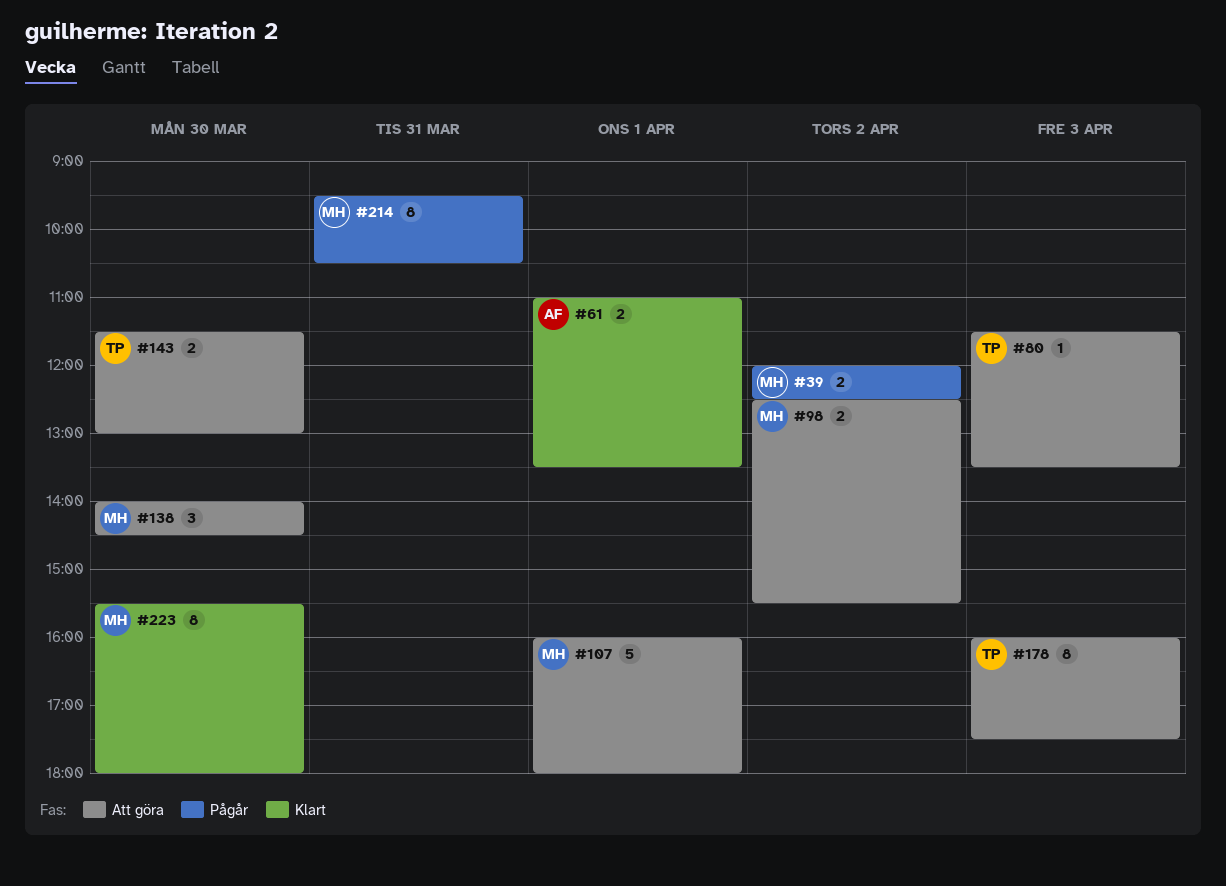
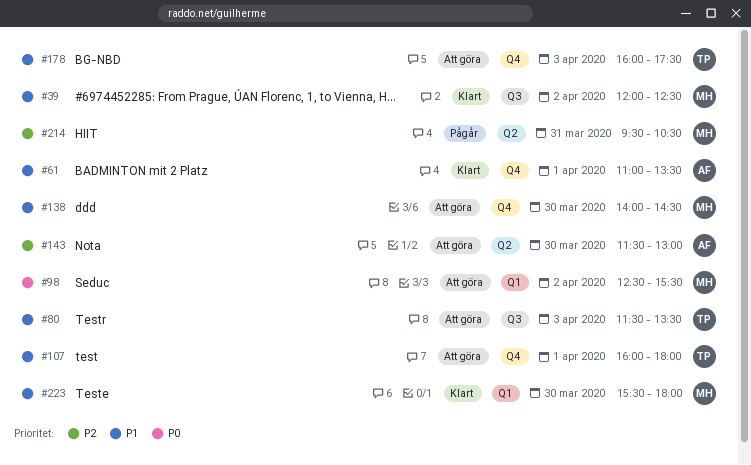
#39, status: Pågår -> Klart
#107, owner: MH -> TP
#143, owner: TP -> AF

